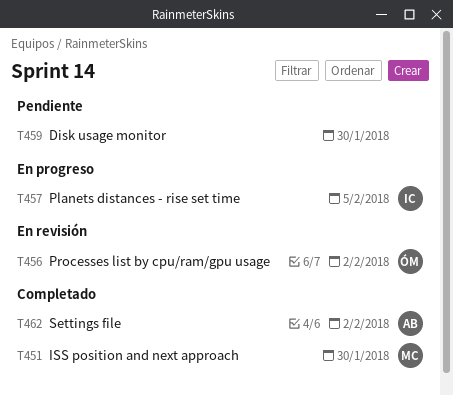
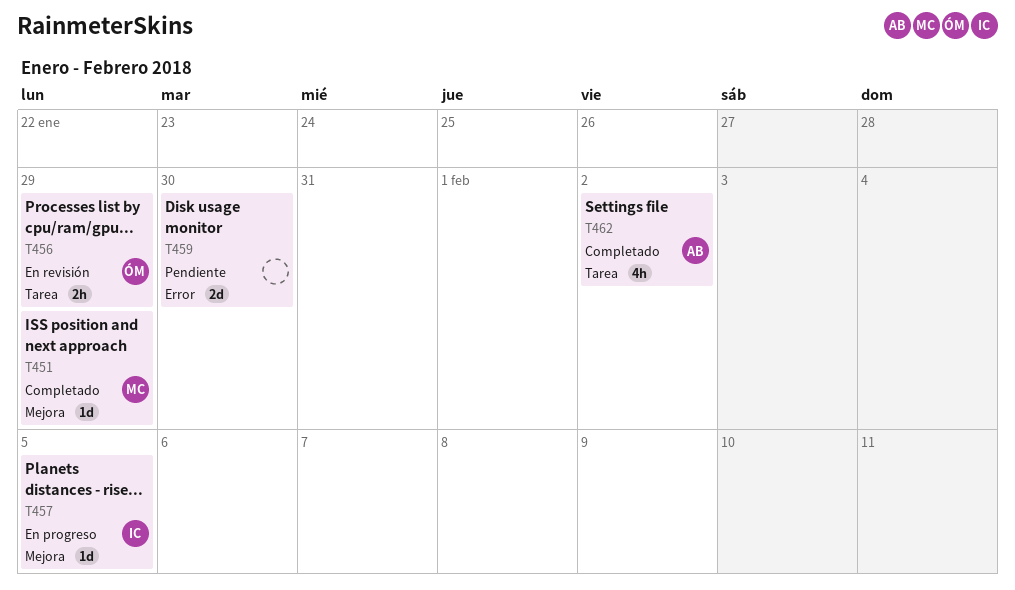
T451, due: Jan 30 -> Jan 29
T456, due: Feb 2 -> Jan 29

